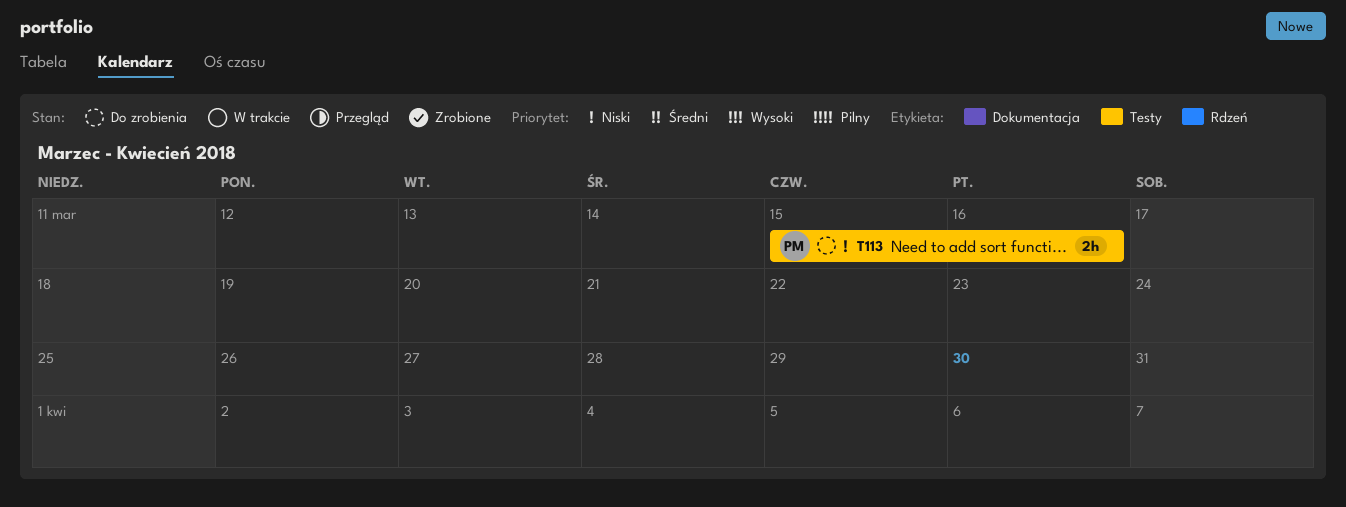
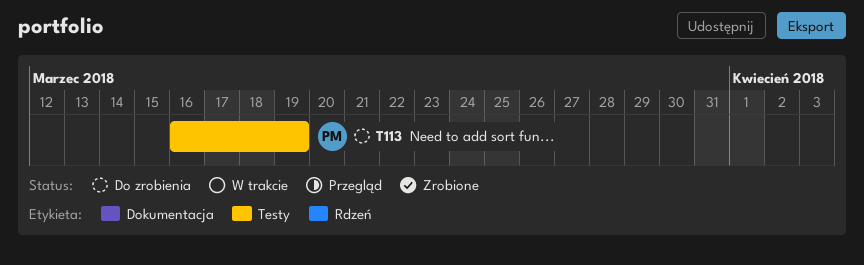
T113, start: Mar 15 -> Mar 16
T113, due: Mar 16 -> Mar 19

